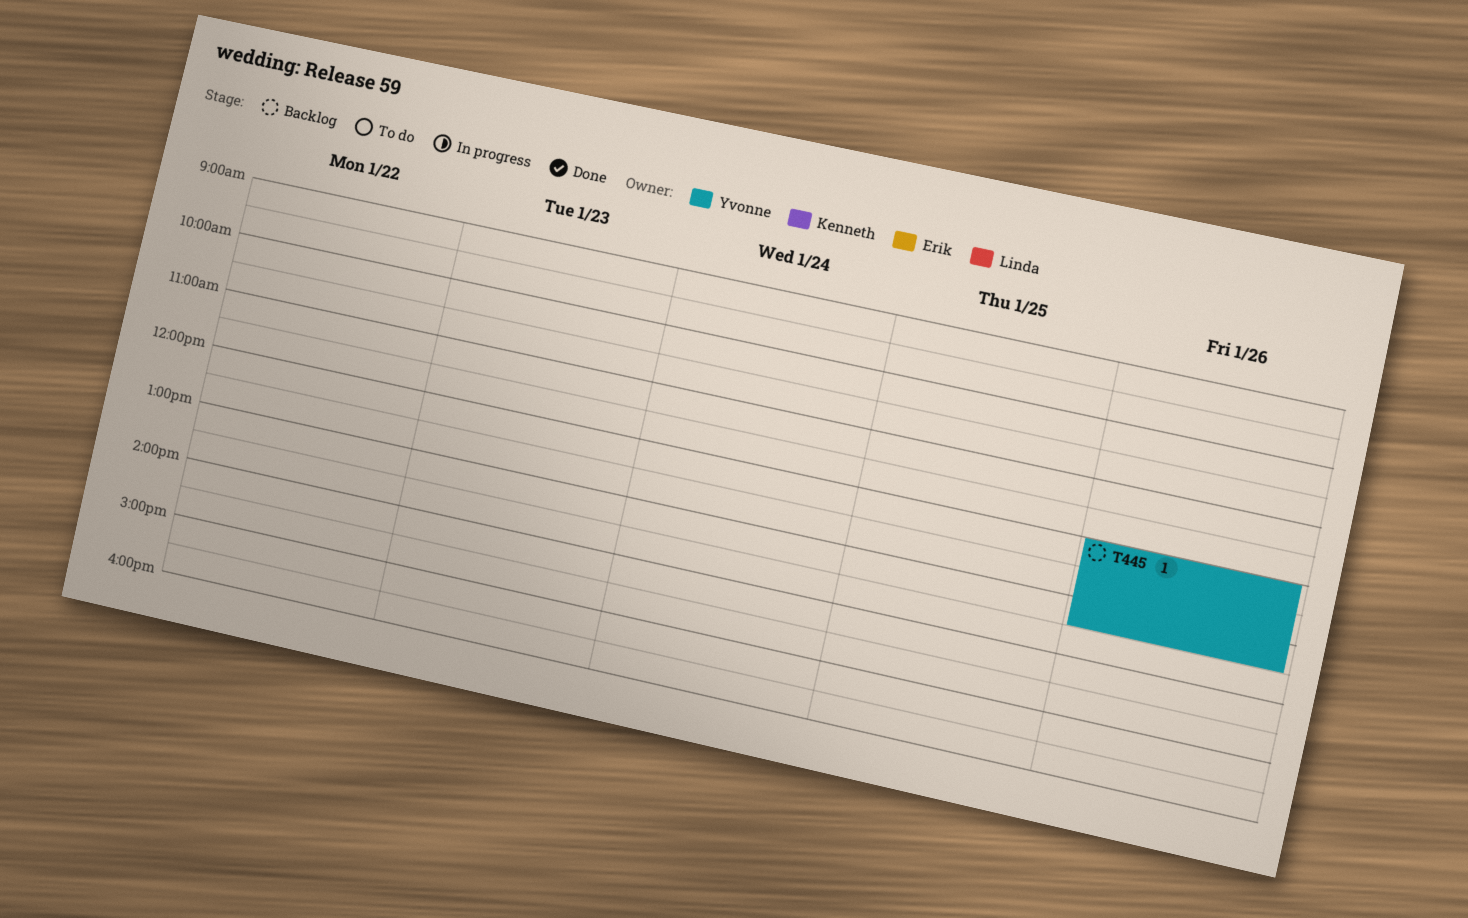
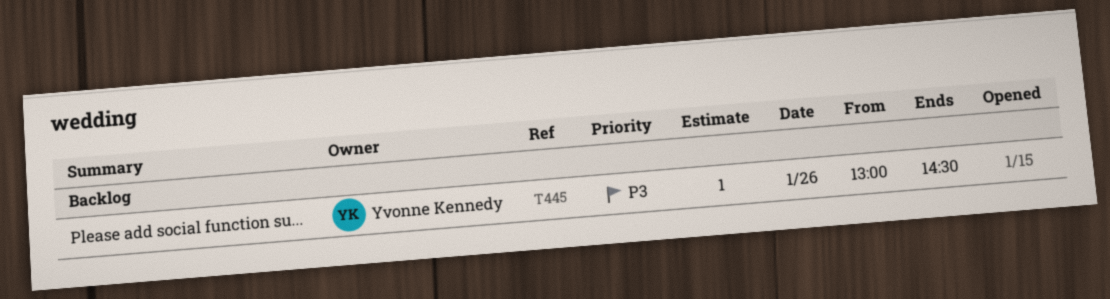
T445, begins: 12:00 -> 13:00
T445, ends: 13:30 -> 14:30

